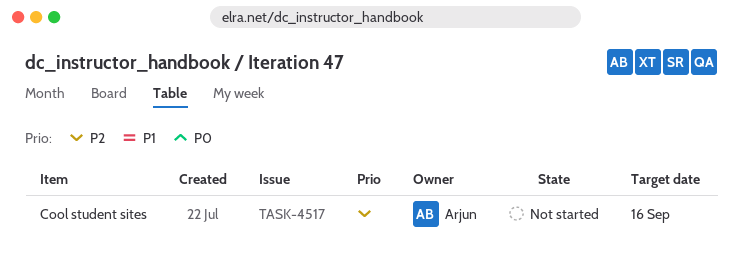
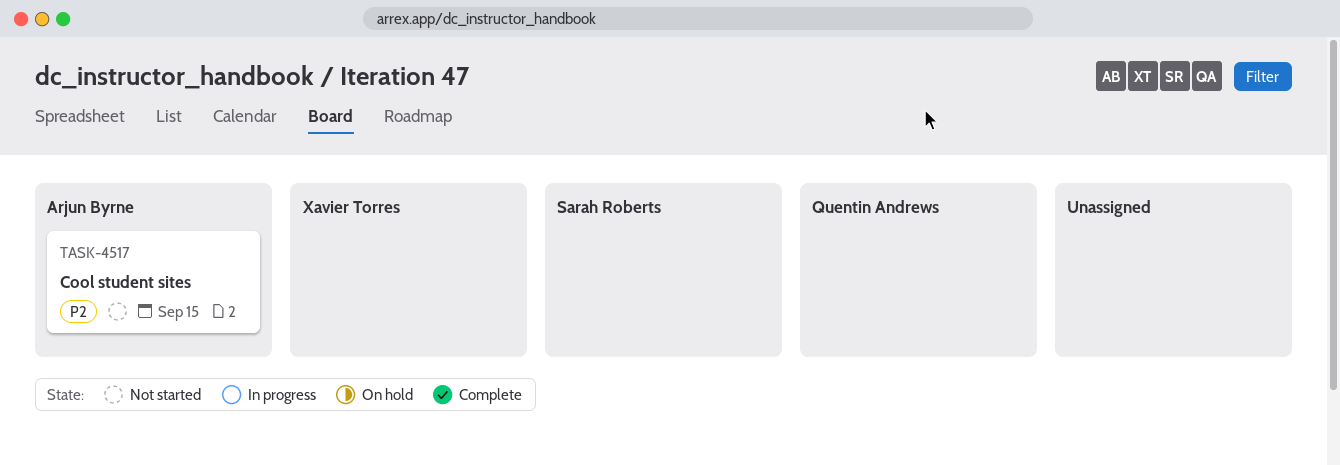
TASK-4517, due: Sep 16 -> Sep 15

